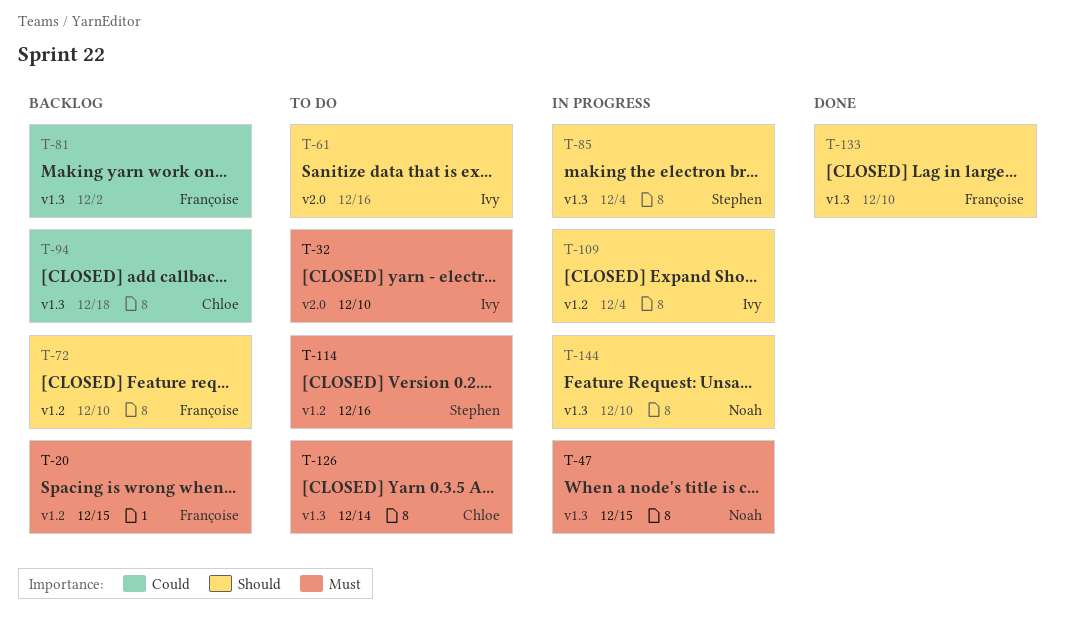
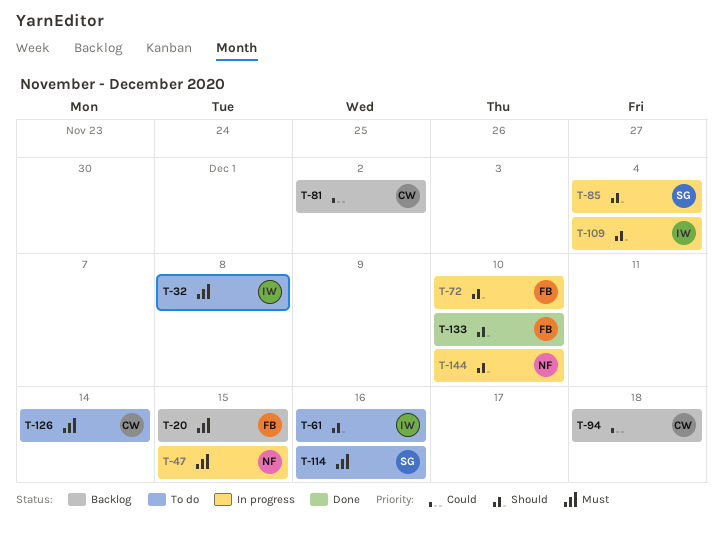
T-32, due: Dec 10 -> Dec 8
T-72, status: Backlog -> In progress
T-81, owner: Françoise -> Chloe

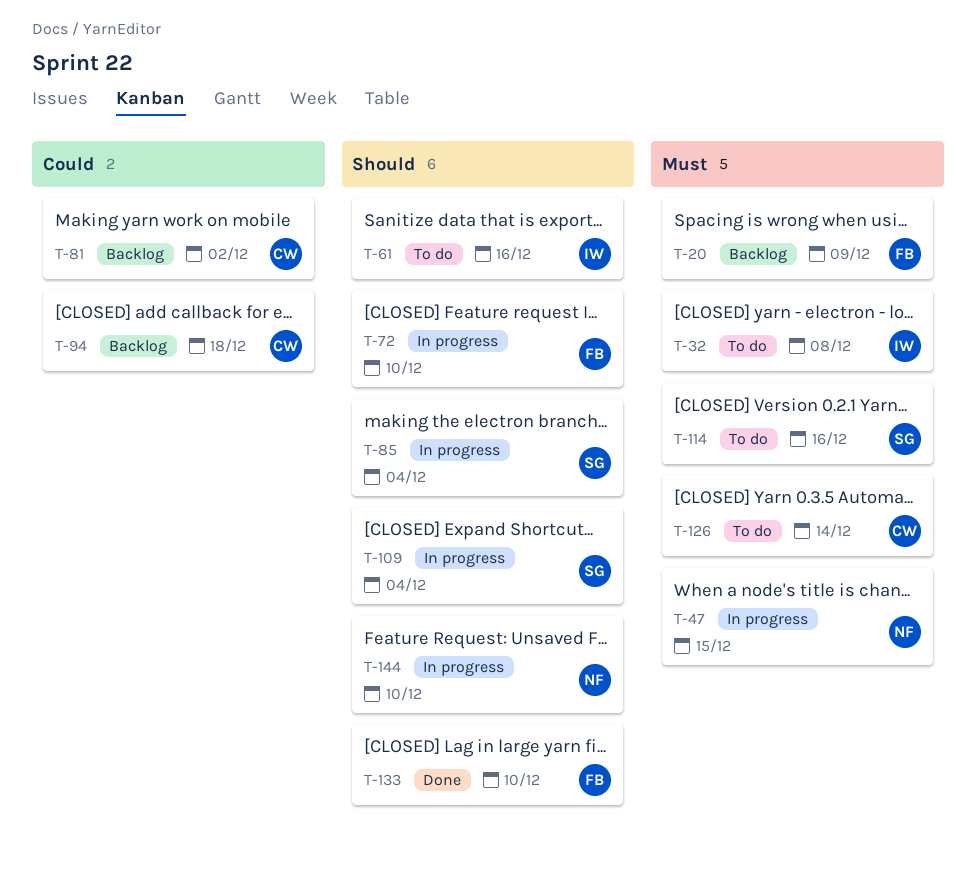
T-20, due: Dec 15 -> Dec 9
T-109, owner: IW -> SG

